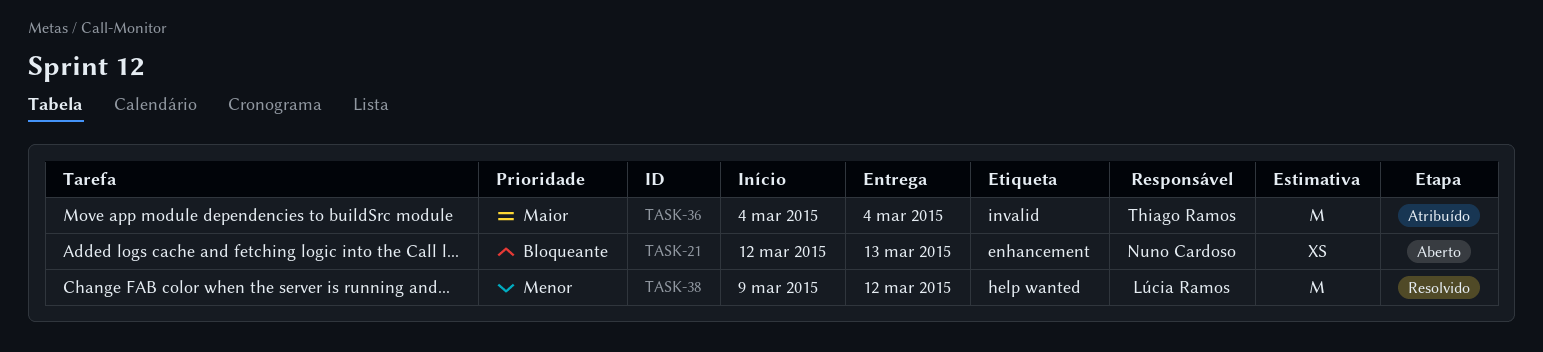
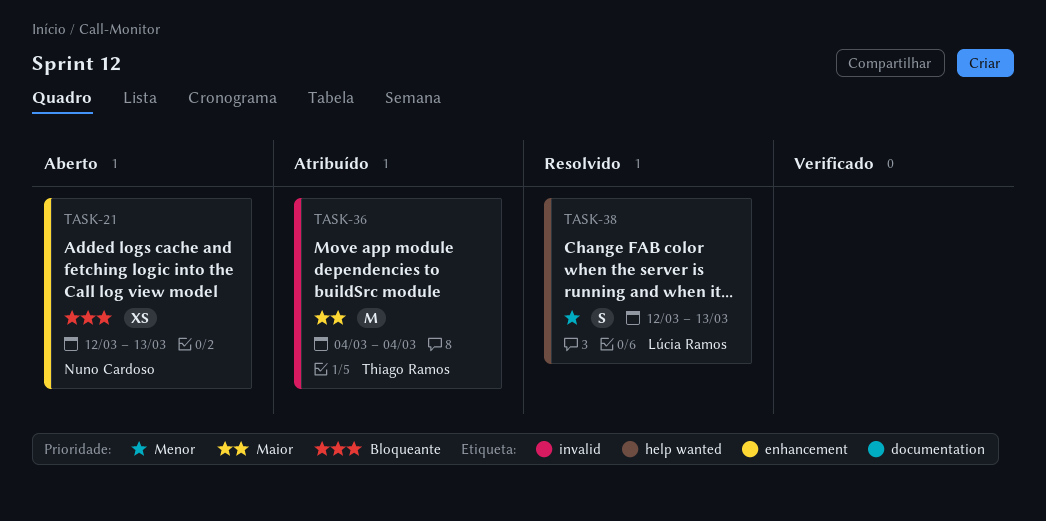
TASK-38, estimate: M -> S
TASK-38, start: Mar 9 -> Mar 12
TASK-38, due: Mar 12 -> Mar 13

